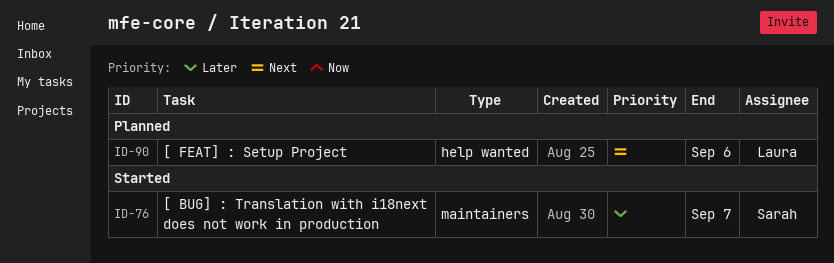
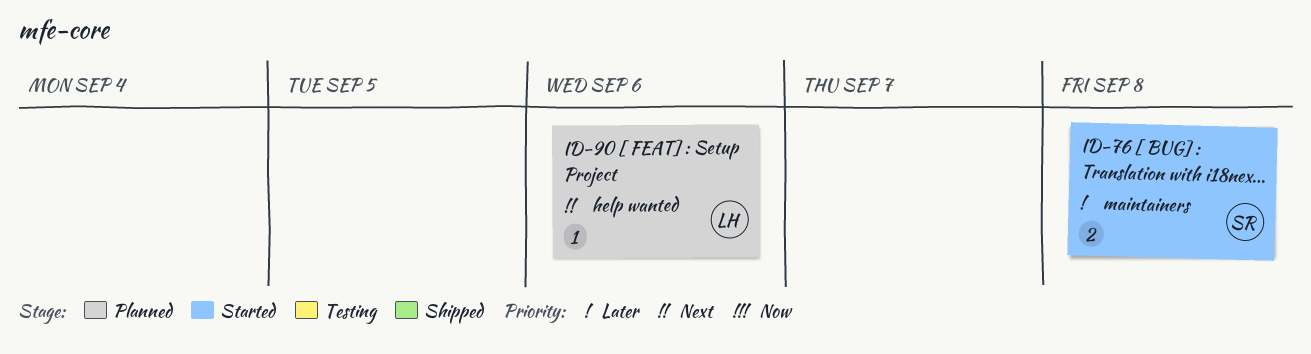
ID-76, due: Sep 7 -> Sep 8

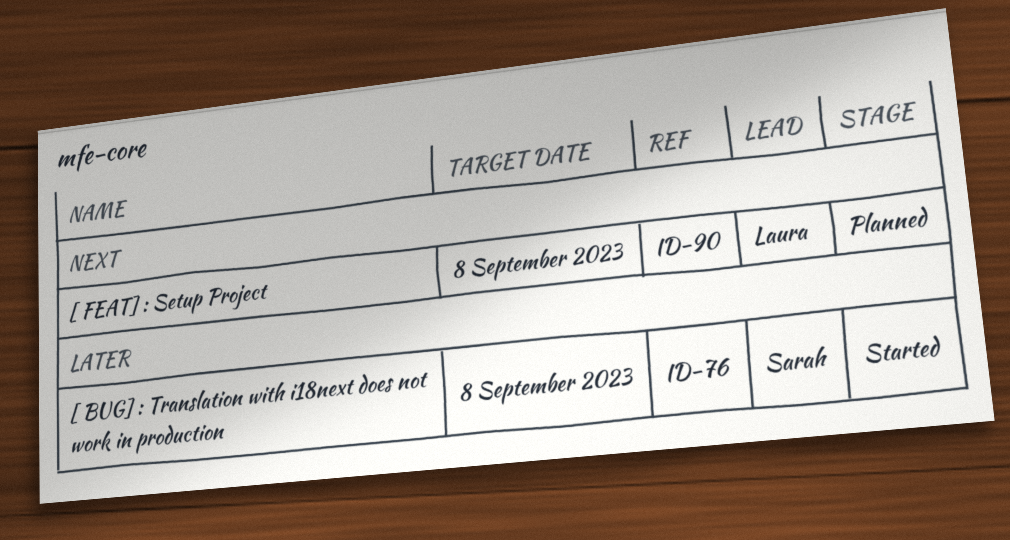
ID-90, due: Sep 6 -> Sep 8

